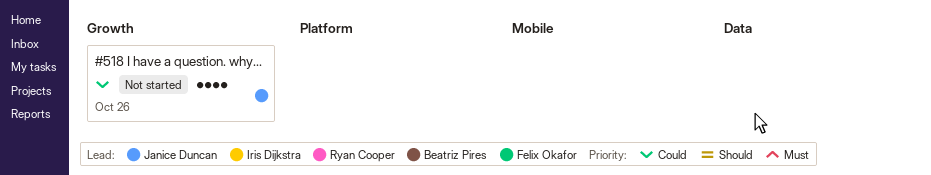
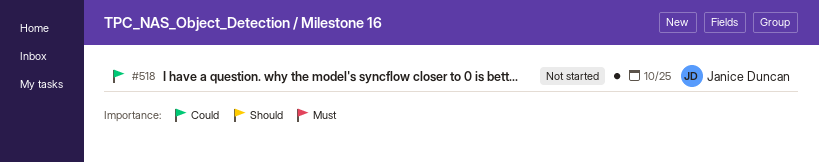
#518, estimate: 4 -> 1
#518, due: Oct 26 -> Oct 25

